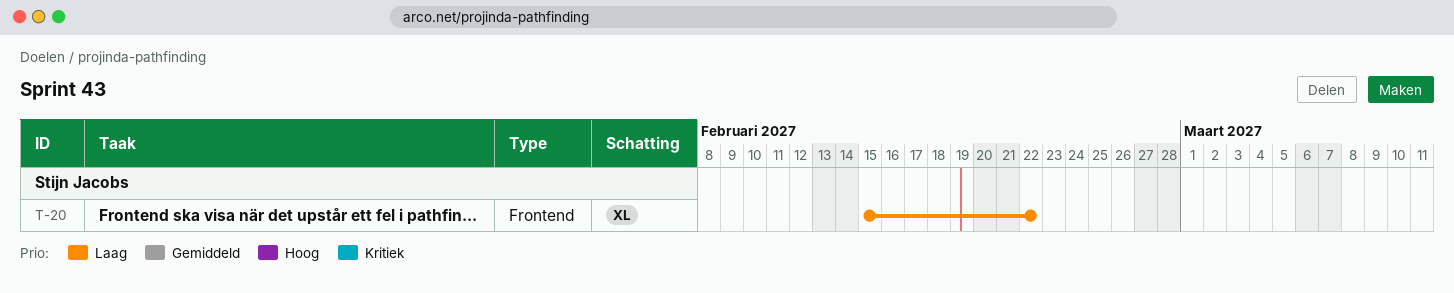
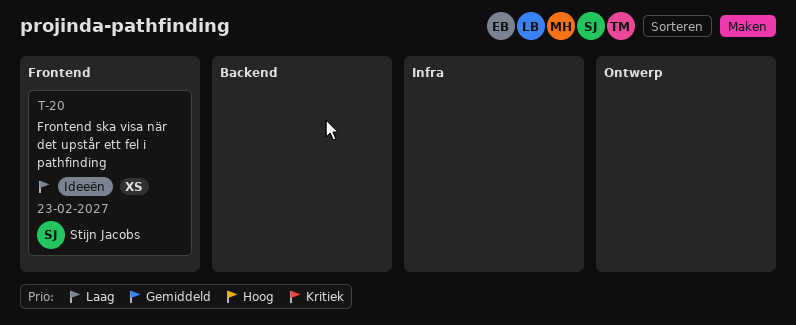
T-20, estimate: XL -> XS
T-20, due: Feb 22 -> Feb 23

